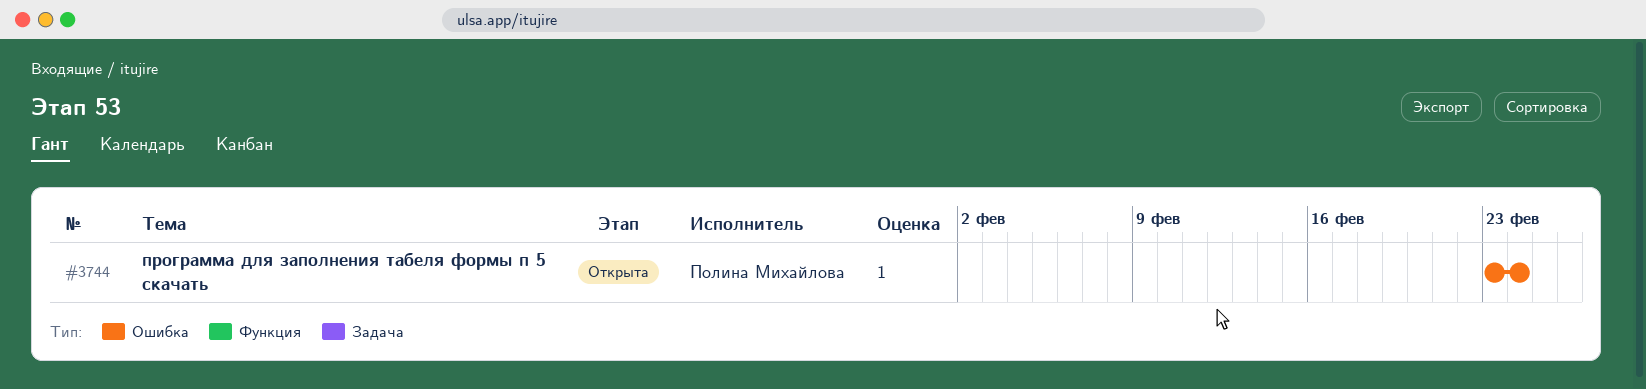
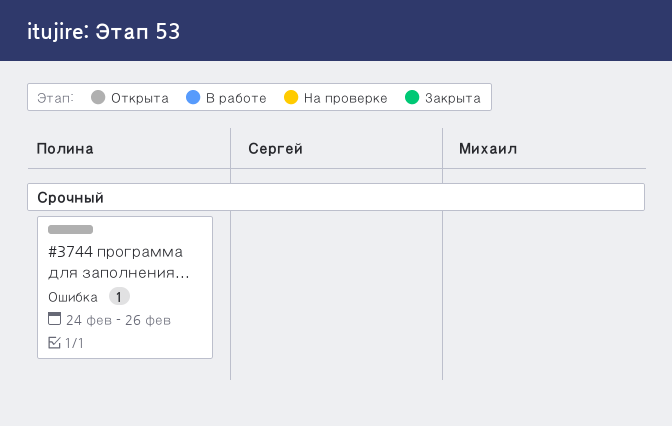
#3744, start: Feb 23 -> Feb 24
#3744, due: Feb 24 -> Feb 26

